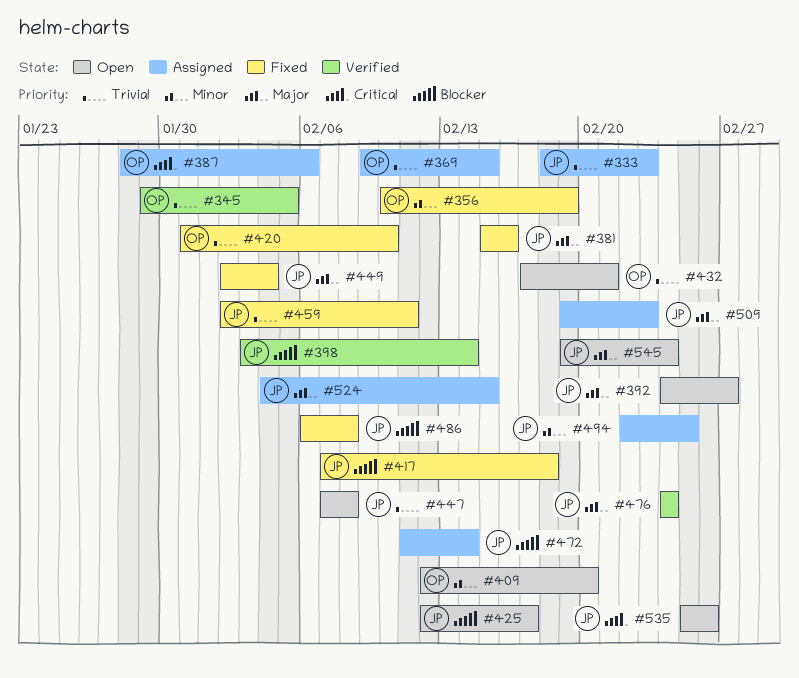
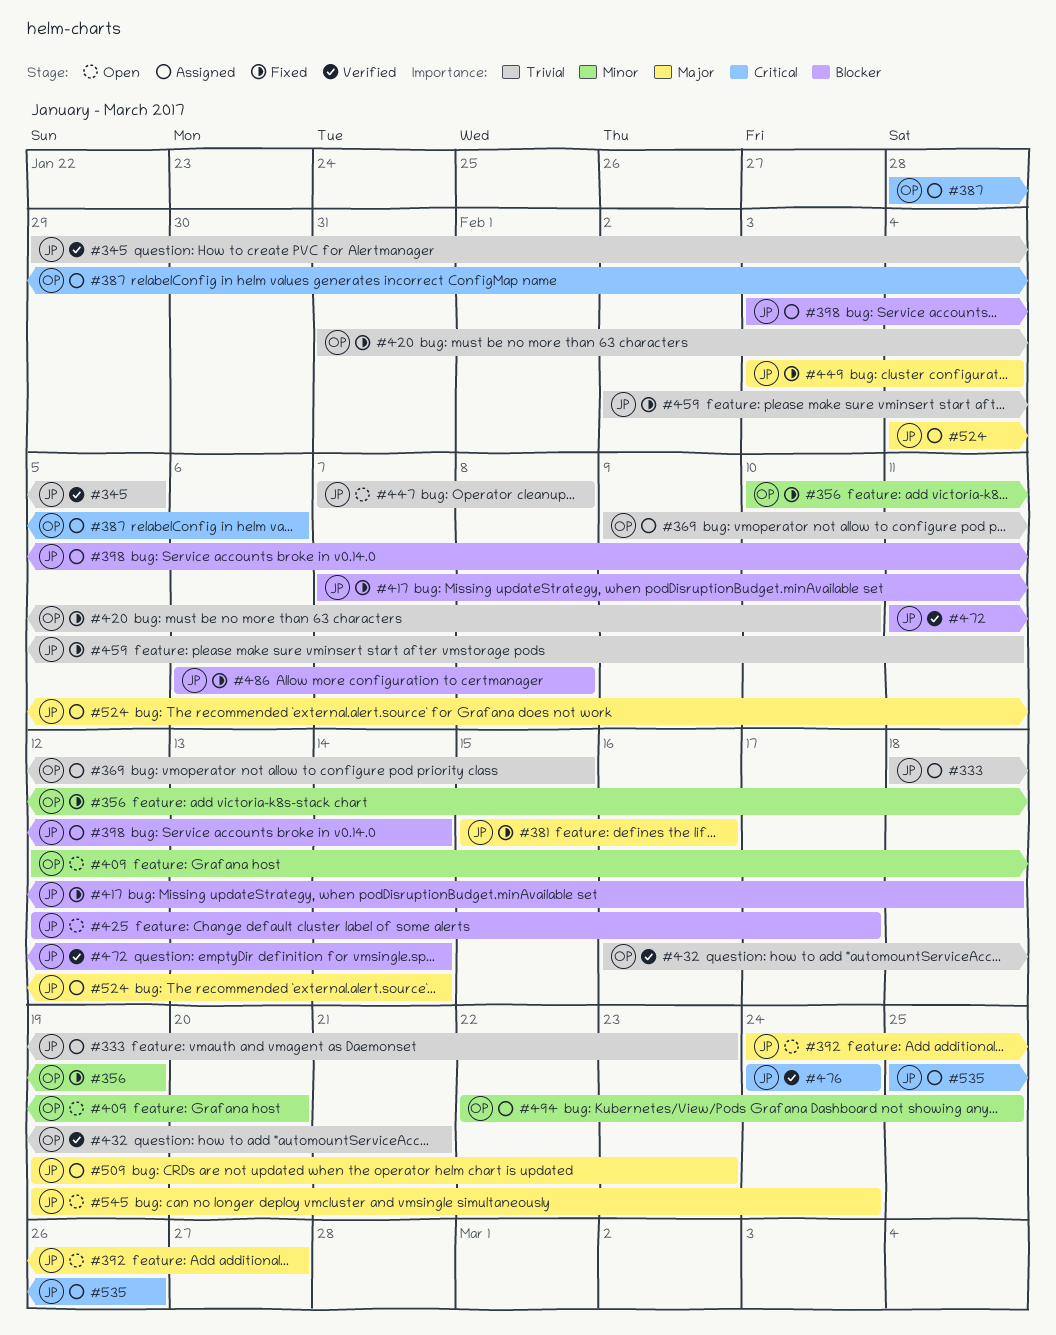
#345, owner: OP -> JP
#398, status: Verified -> Assigned
#432, status: Open -> Verified
#432, start: Feb 17 -> Feb 16
#449, start: Feb 2 -> Feb 3
#472, status: Assigned -> Verified
#476, priority: Major -> Critical
#494, owner: JP -> OP
#524, due: Feb 15 -> Feb 14
#535, status: Open -> Assigned

